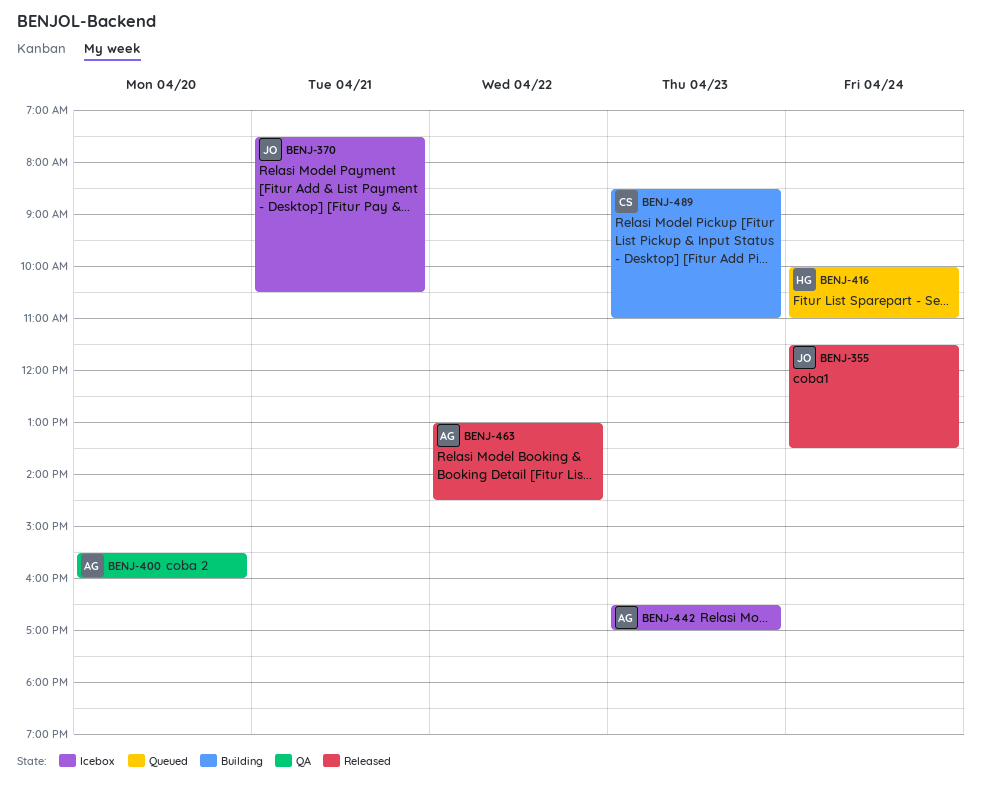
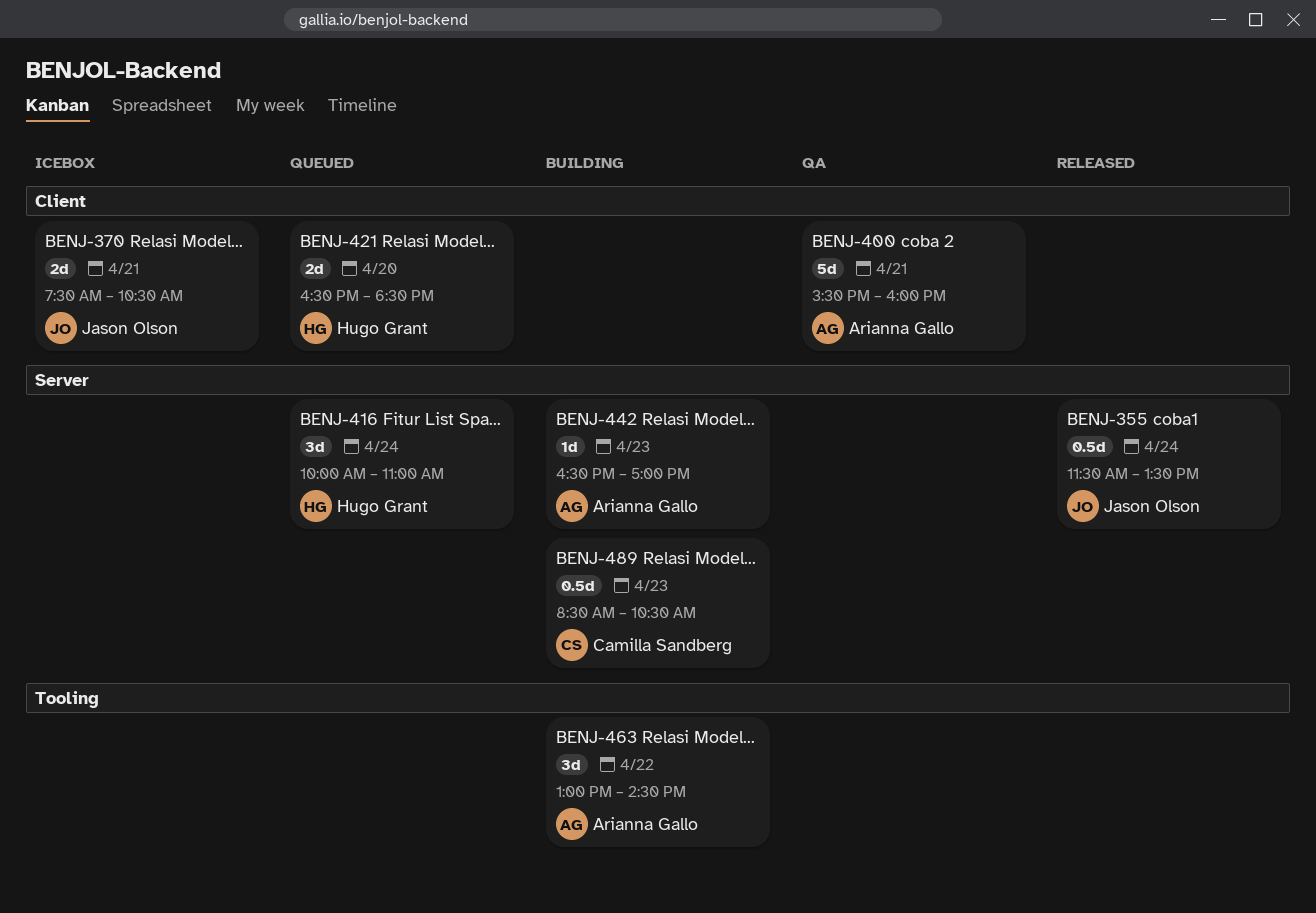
BENJ-400, day: Apr 20 -> Apr 21
BENJ-421: none -> present
BENJ-442, status: Icebox -> Building
BENJ-463, status: Released -> Building
BENJ-489, ends: 11:00 -> 10:30

